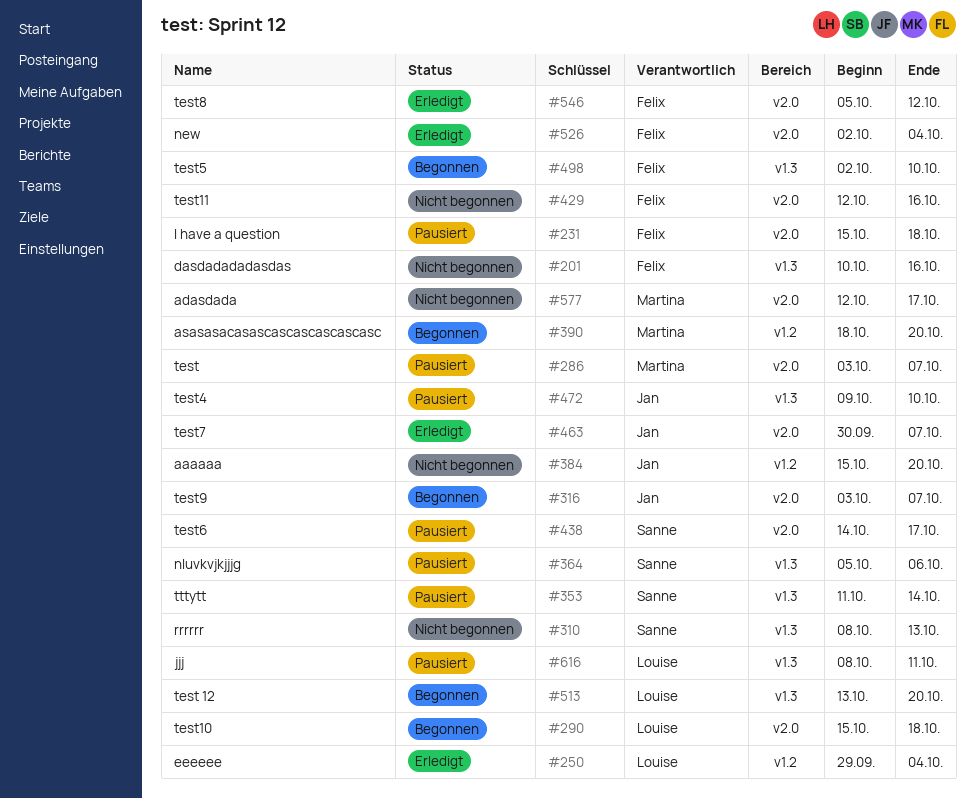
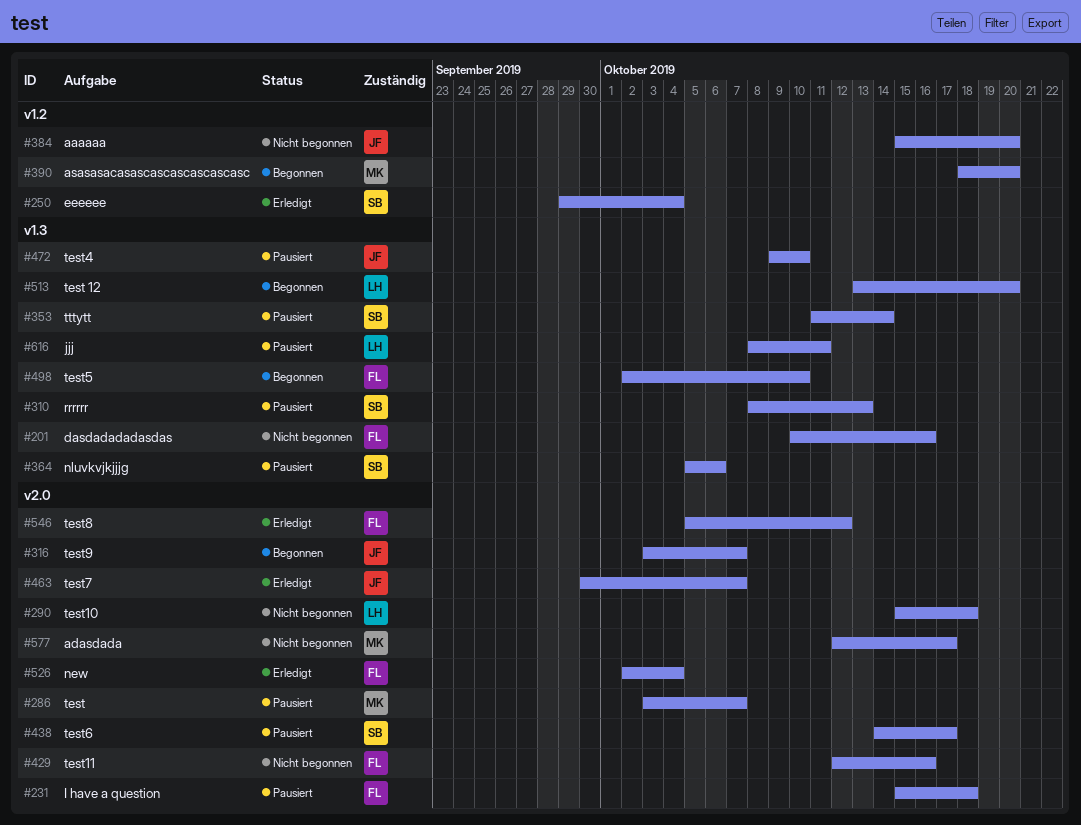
#250, owner: Louise -> Sanne
#290, status: Begonnen -> Nicht begonnen
#310, status: Nicht begonnen -> Pausiert

